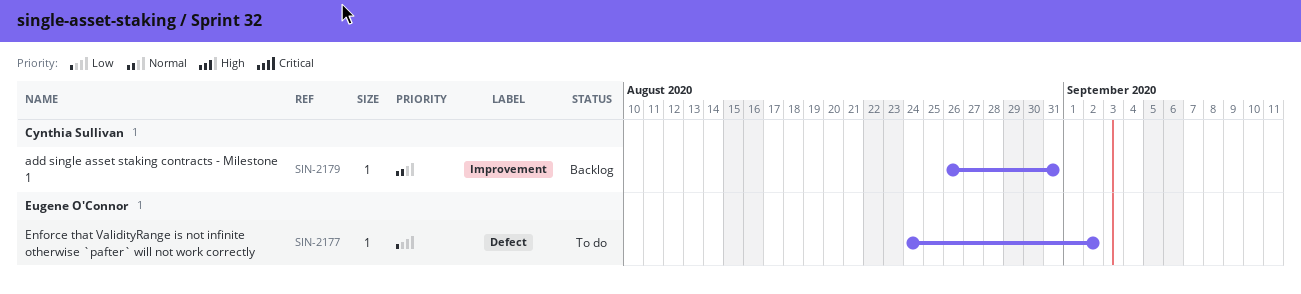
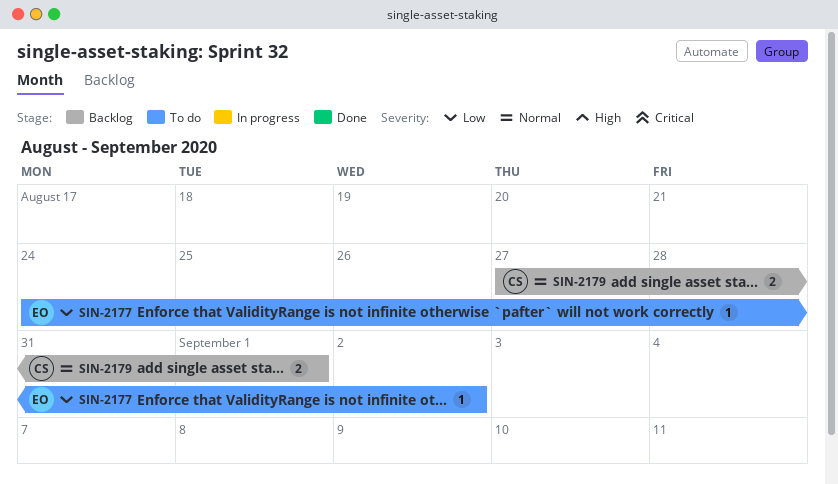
SIN-2179, estimate: 1 -> 2
SIN-2179, start: Aug 26 -> Aug 27
SIN-2179, due: Aug 31 -> Sep 1

